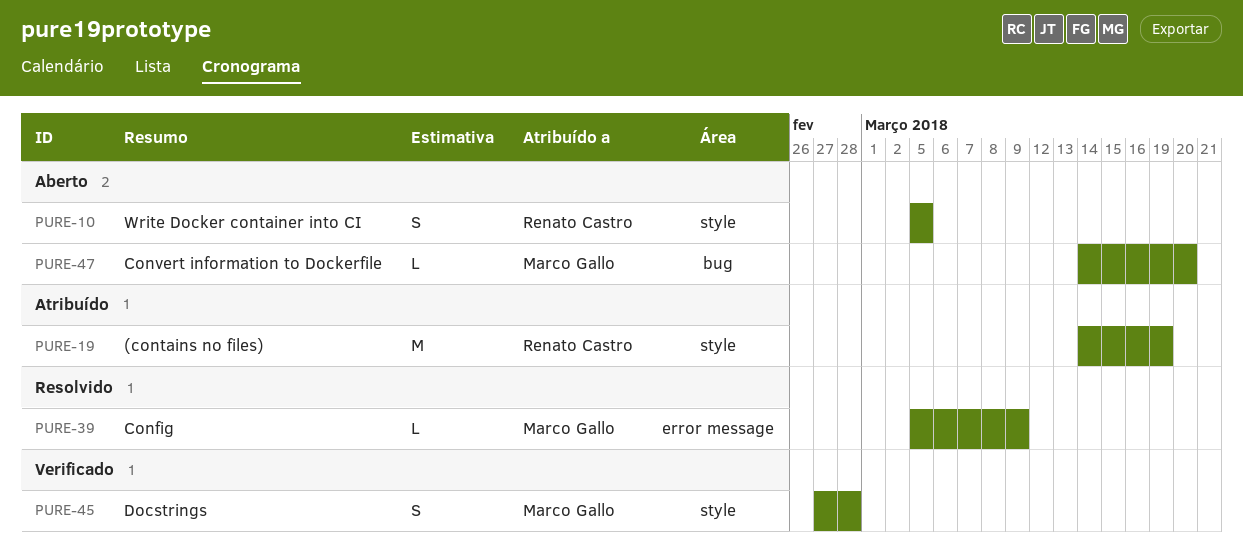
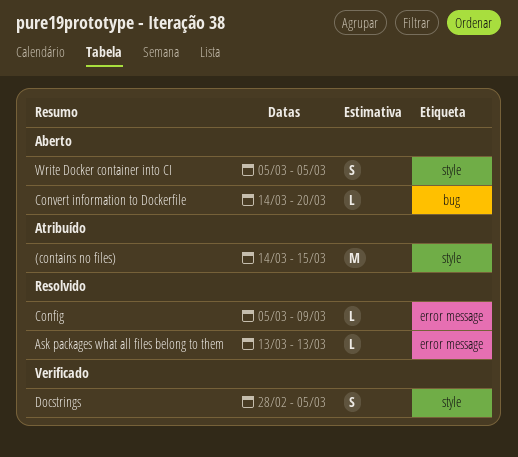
(contains no files), due: Mar 19 -> Mar 15
Ask packages what all files belong to them: none -> present
Docstrings, start: Feb 27 -> Feb 28
Docstrings, due: Feb 28 -> Mar 5

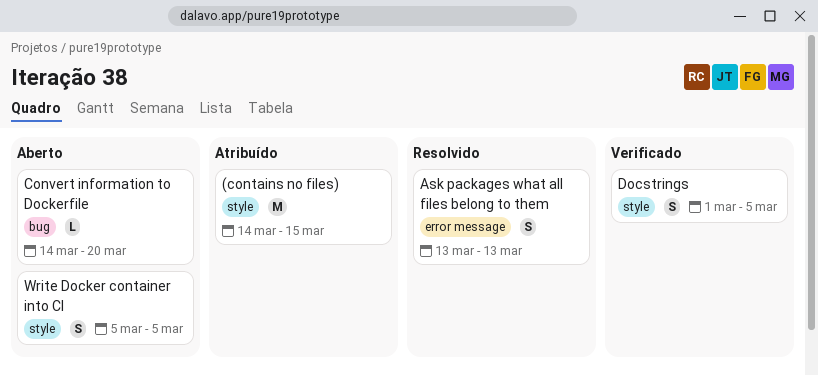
Ask packages what all files belong to them, estimate: L -> S
Config: present -> none
Docstrings, start: Feb 28 -> Mar 1

